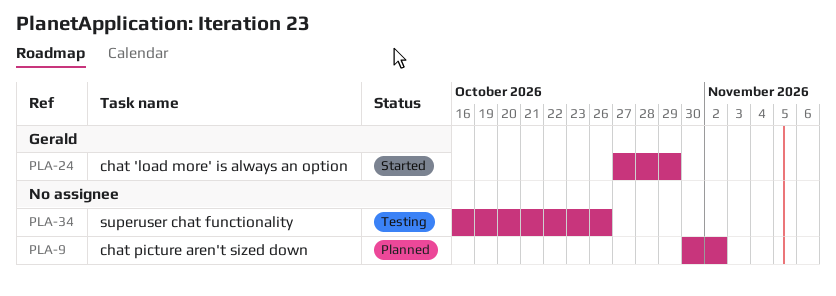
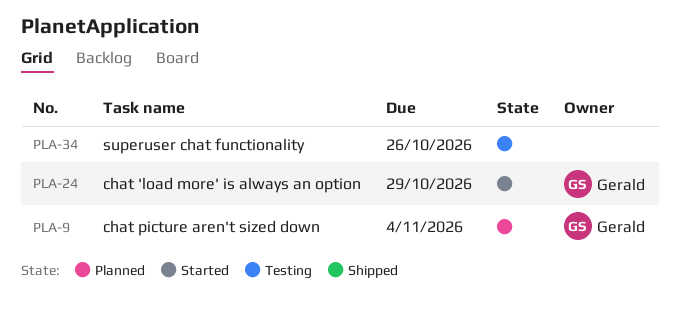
PLA-9, owner: none -> Gerald
PLA-9, due: Nov 2 -> Nov 4

